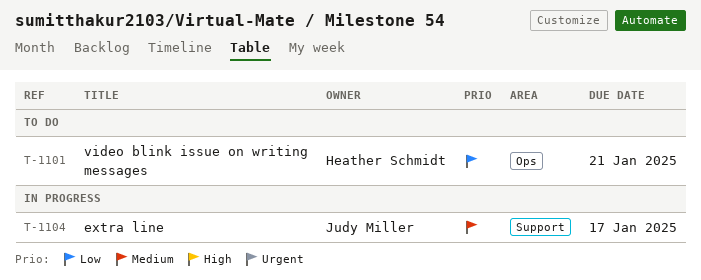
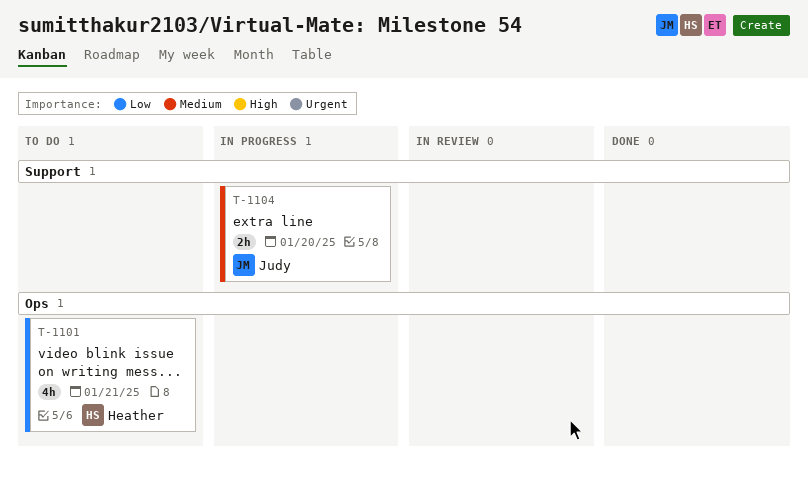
T-1104, due: Jan 17 -> Jan 20

